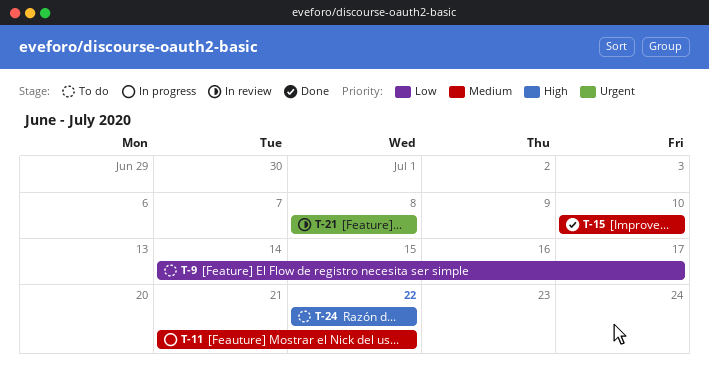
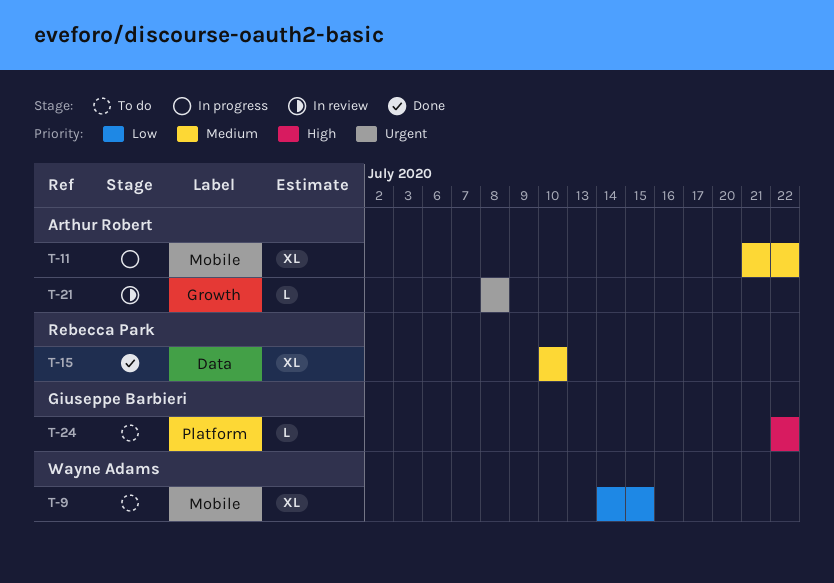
T-9, due: Jul 17 -> Jul 15

